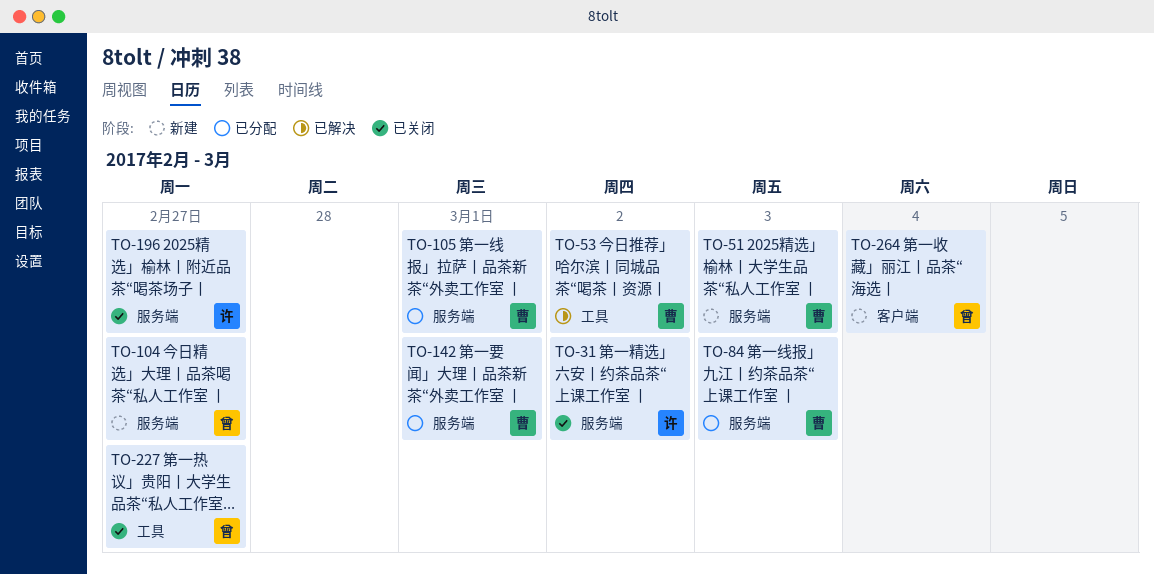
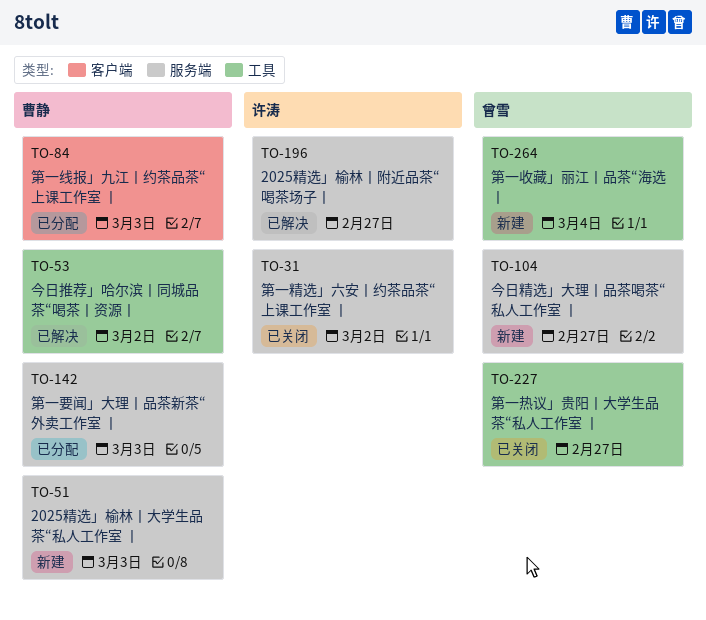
TO-84, label: 服务端 -> 客户端
TO-105: present -> none
TO-142, due: Mar 1 -> Mar 3
TO-196, status: 已关闭 -> 已解决
TO-264, label: 客户端 -> 工具

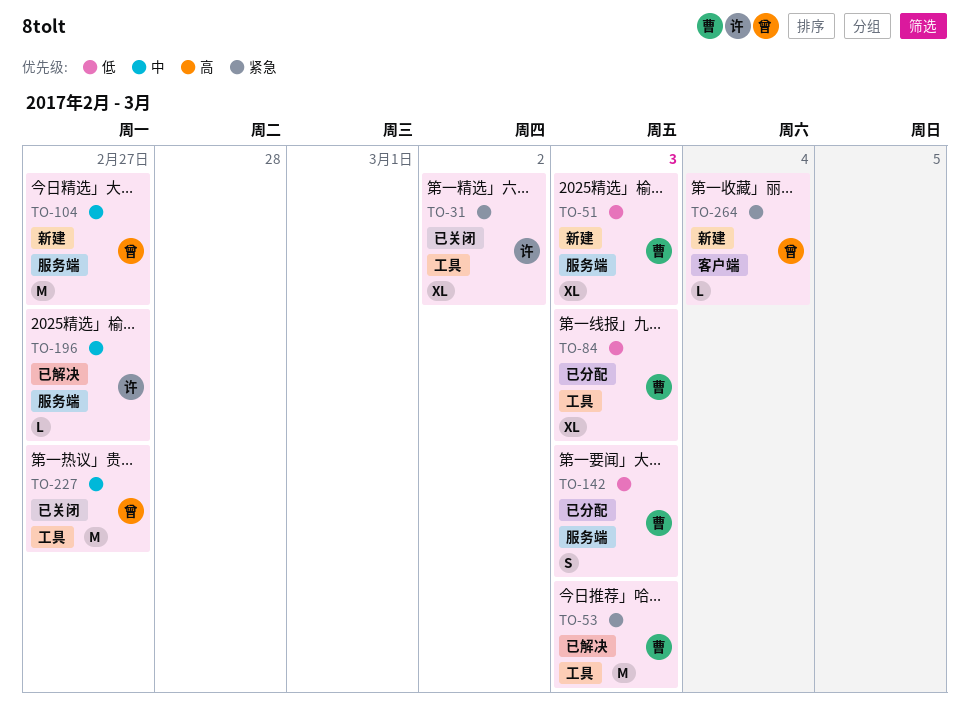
TO-31, label: 服务端 -> 工具
TO-53, due: Mar 2 -> Mar 3
TO-84, label: 客户端 -> 工具
TO-264, label: 工具 -> 客户端

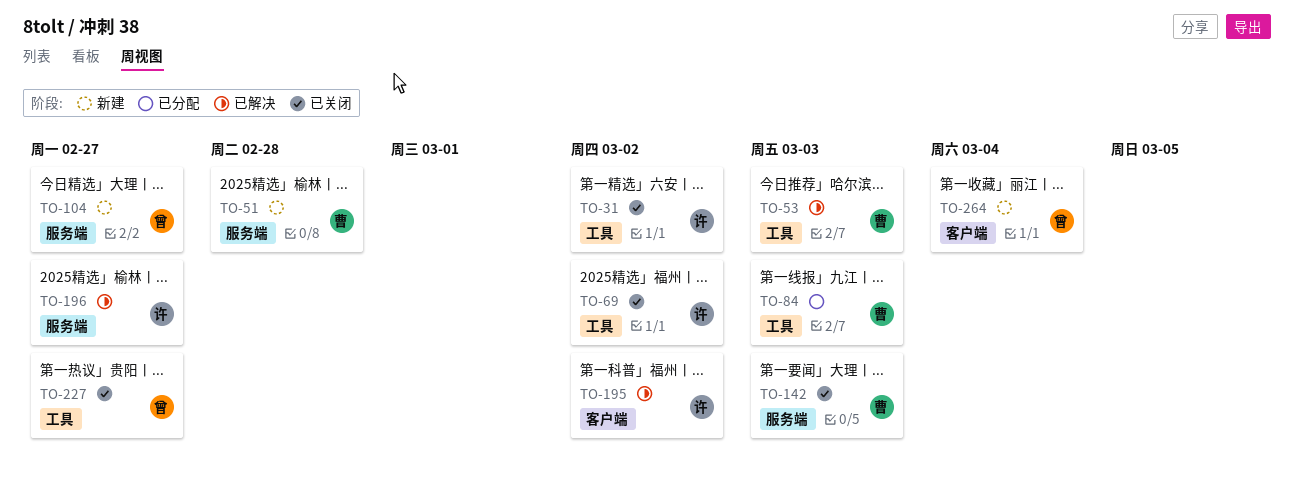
TO-51, due: Mar 3 -> Feb 28
TO-69: none -> present
TO-142, status: 已分配 -> 已关闭
TO-195: none -> present

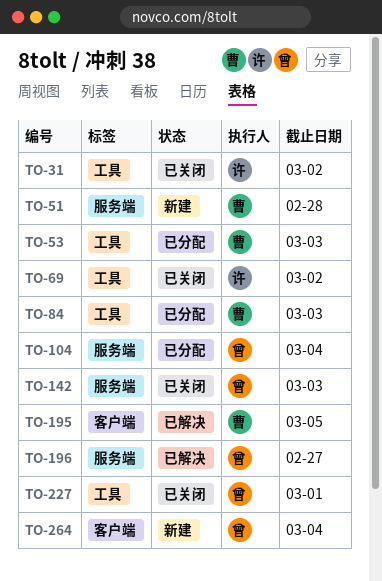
TO-53, status: 已解决 -> 已分配
TO-104, status: 新建 -> 已分配
TO-104, due: Feb 27 -> Mar 4
TO-142, owner: 曹 -> 曾
TO-195, owner: 许 -> 曹
TO-195, due: Mar 2 -> Mar 5
TO-196, owner: 许 -> 曾
TO-227, due: Feb 27 -> Mar 1

